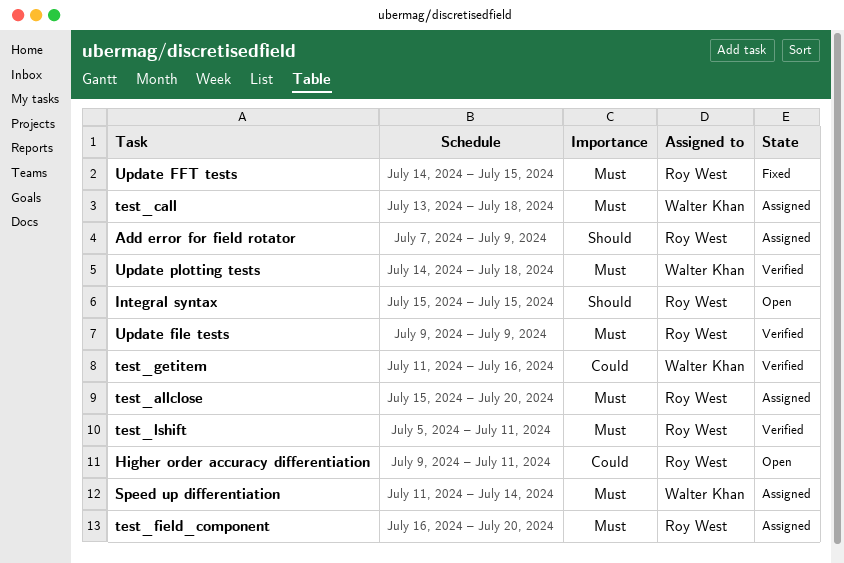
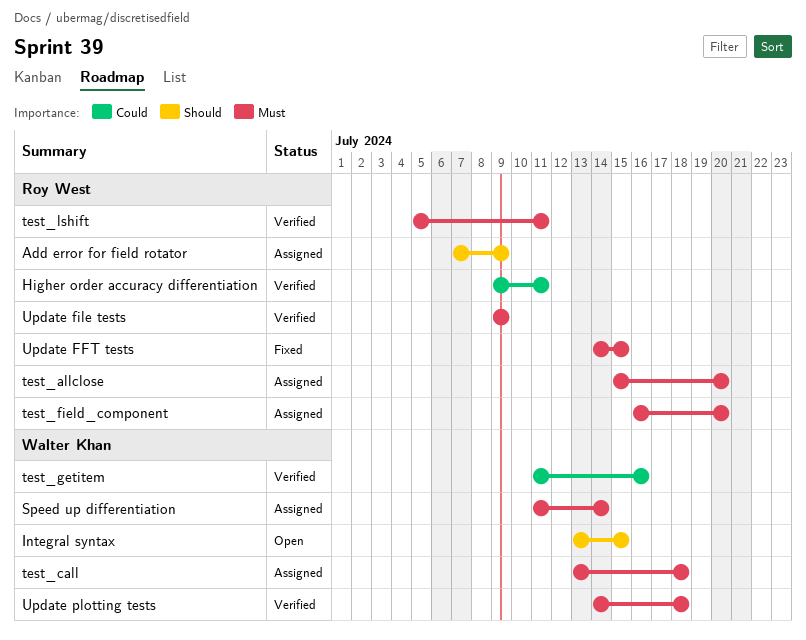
Higher order accuracy differentiation, status: Open -> Verified
Integral syntax, owner: Roy West -> Walter Khan
Integral syntax, start: Jul 15 -> Jul 13

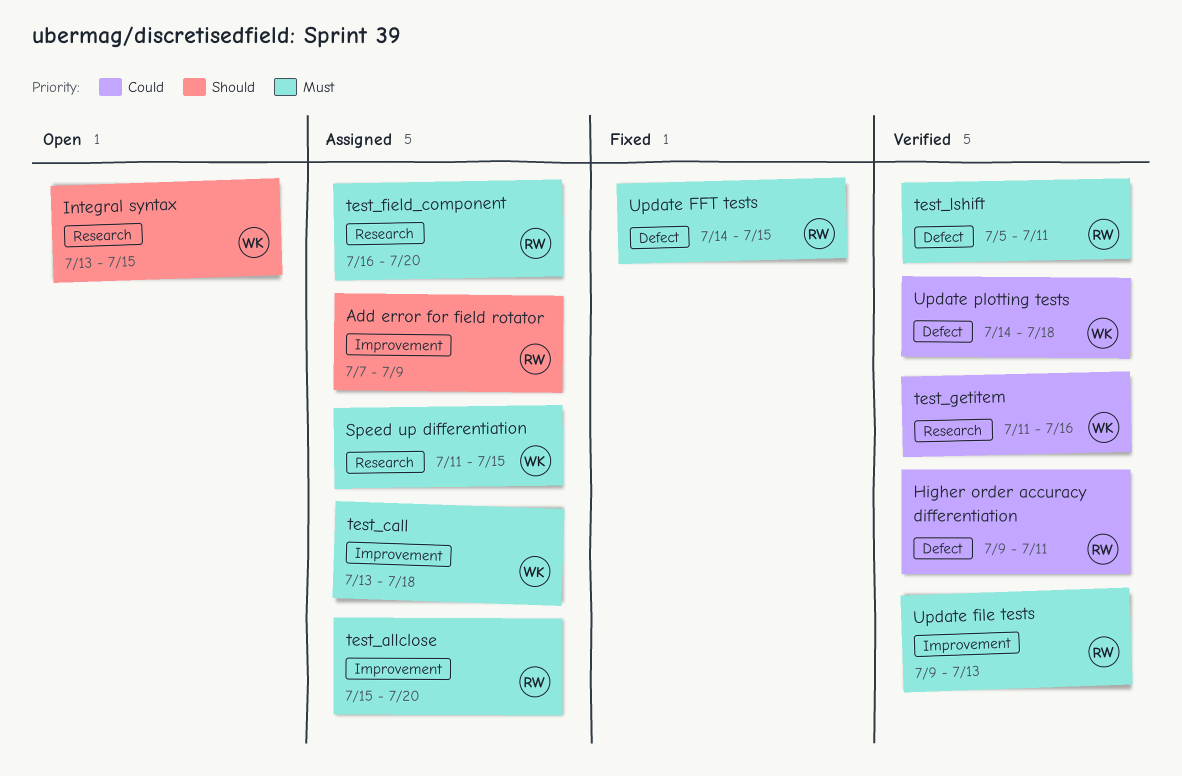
Speed up differentiation, due: Jul 14 -> Jul 15
Update file tests, due: Jul 9 -> Jul 13
Update plotting tests, priority: Must -> Could

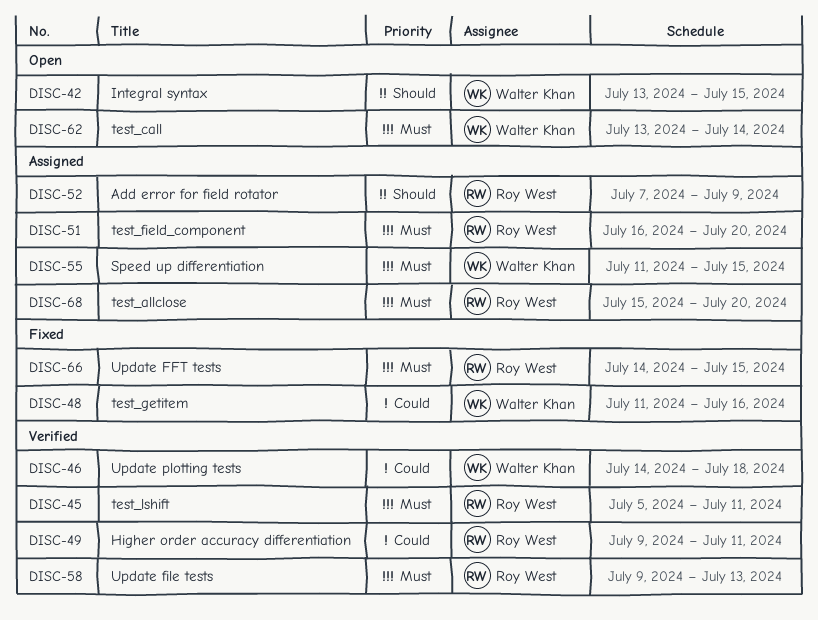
test_call, status: Assigned -> Open
test_call, due: Jul 18 -> Jul 14
test_getitem, status: Verified -> Fixed

